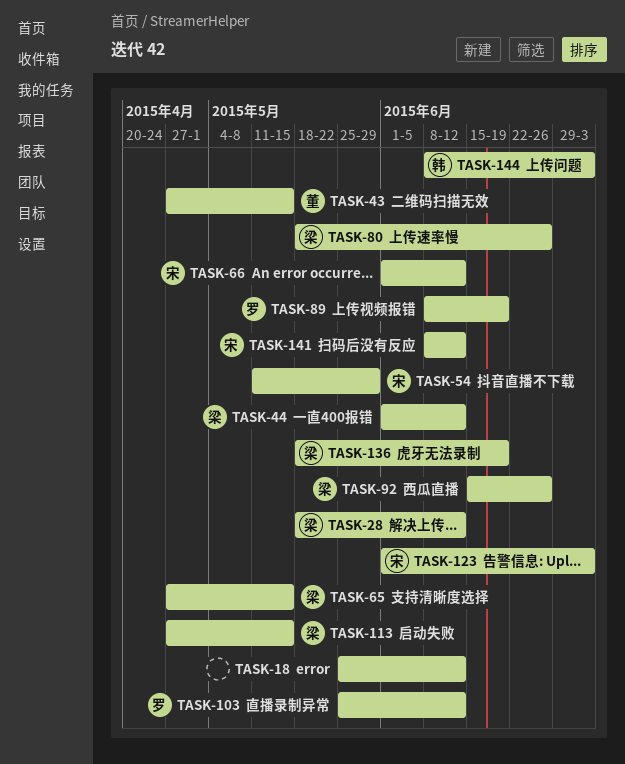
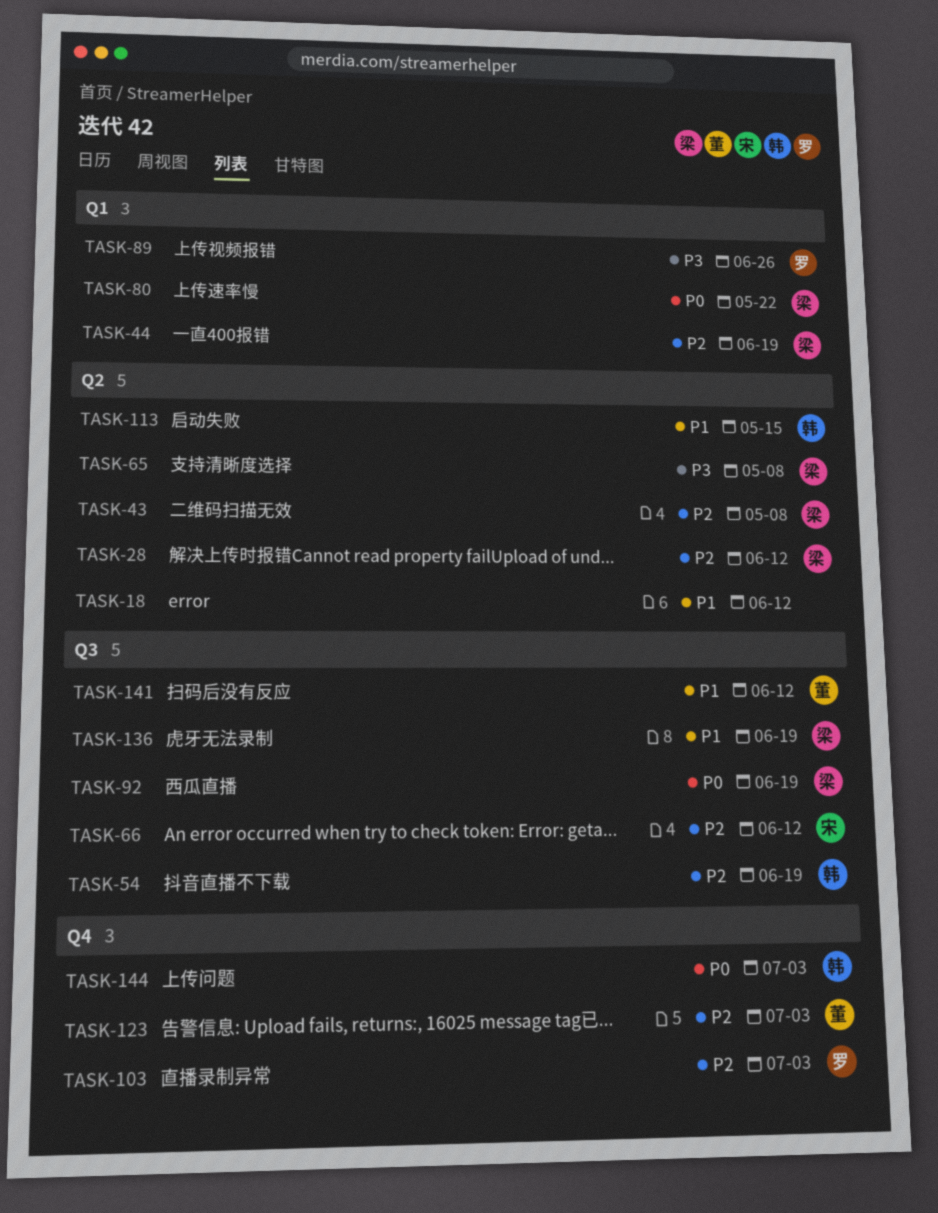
TASK-43, owner: 董 -> 梁
TASK-43, due: May 15 -> May 8
TASK-44, due: Jun 12 -> Jun 19
TASK-54, owner: 宋 -> 韩
TASK-54, due: May 29 -> Jun 19
TASK-65, due: May 15 -> May 8
TASK-80, due: Jun 26 -> May 22
TASK-89, due: Jun 19 -> Jun 26
TASK-92, due: Jun 26 -> Jun 19
TASK-103, due: Jun 12 -> Jul 3
TASK-113, owner: 梁 -> 韩
TASK-123, owner: 宋 -> 董
TASK-141, owner: 宋 -> 董

